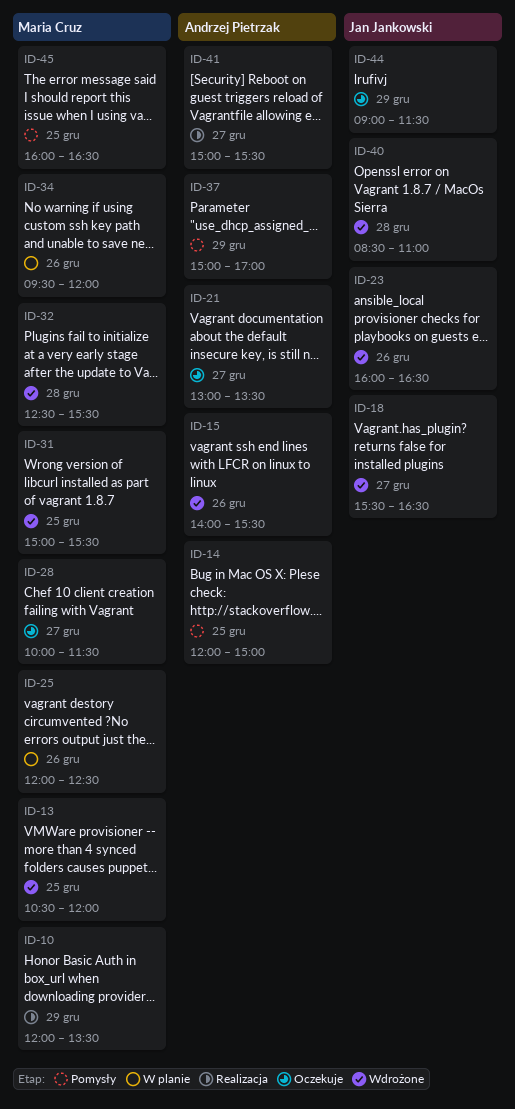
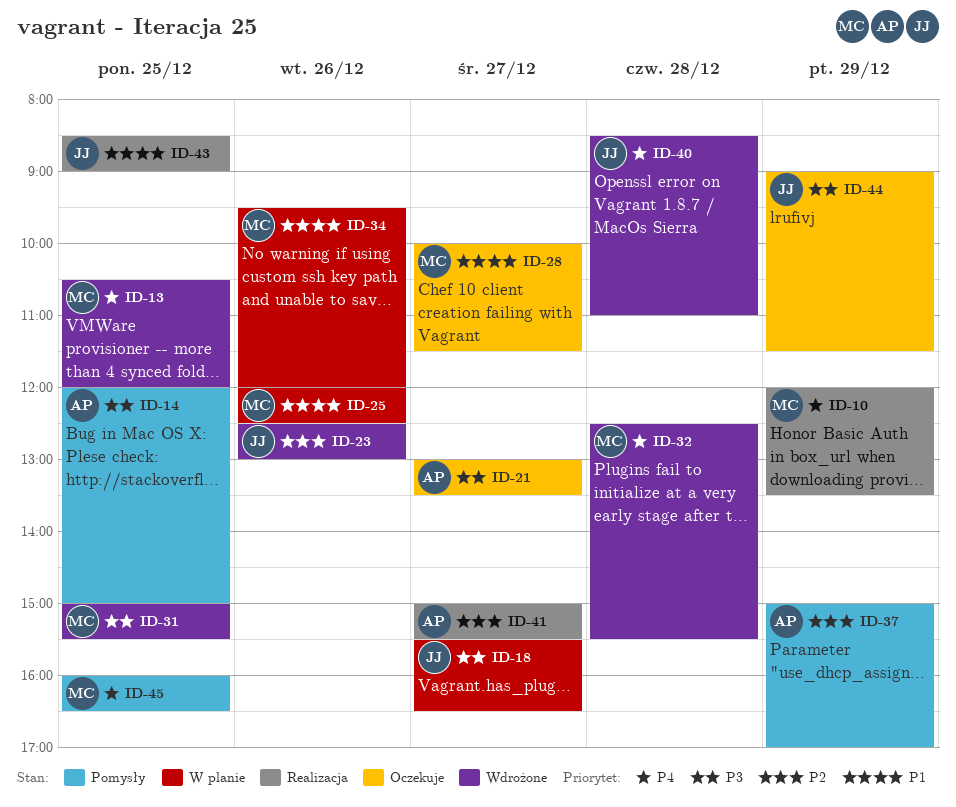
ID-15: present -> none
ID-18, status: Wdrożone -> W planie
ID-23, begins: 16:00 -> 12:30
ID-23, ends: 16:30 -> 13:00
ID-43: none -> present

